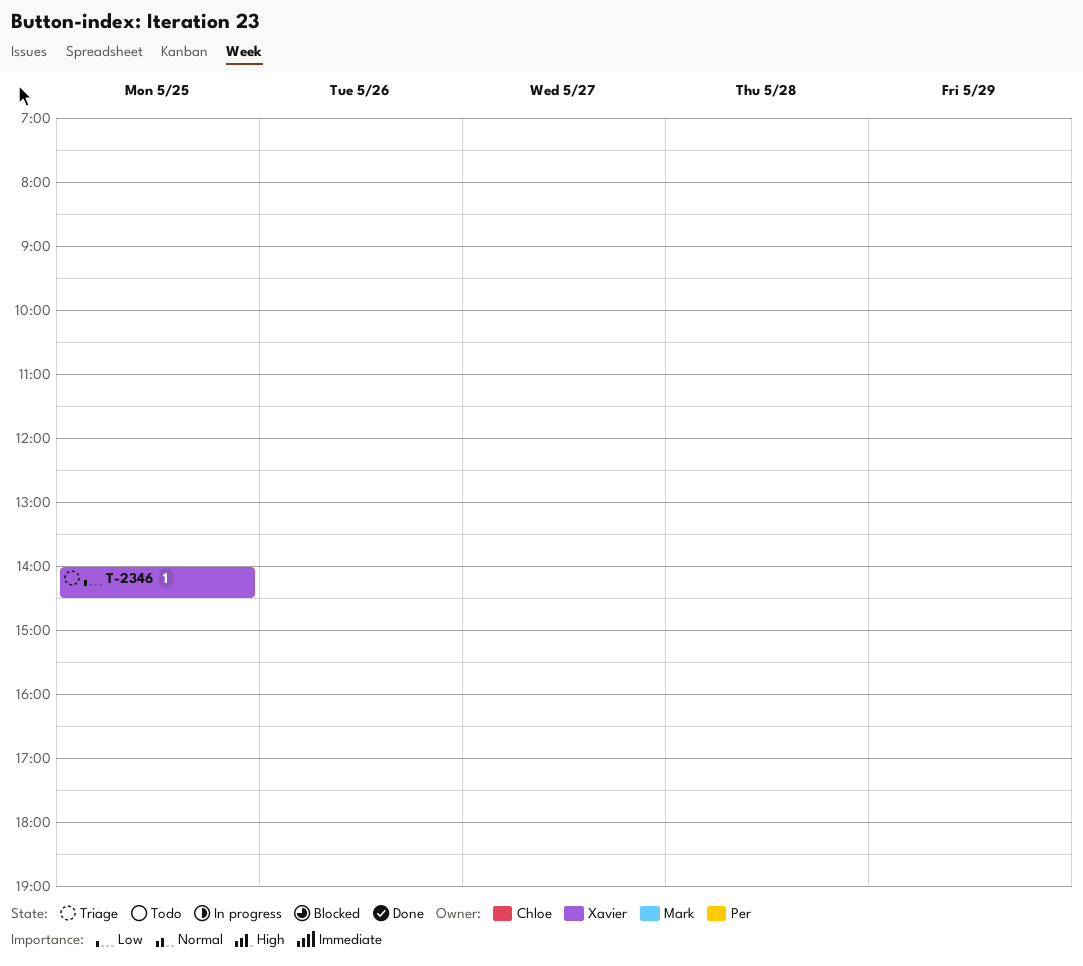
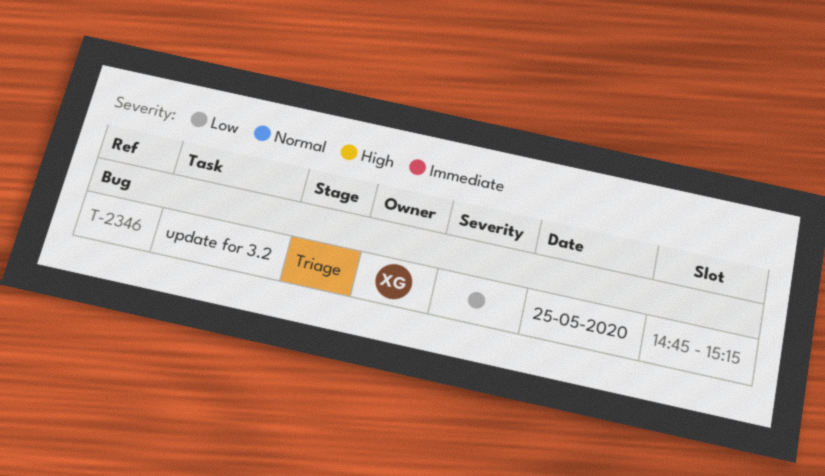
T-2346, begins: 14:00 -> 14:45
T-2346, ends: 14:30 -> 15:15

